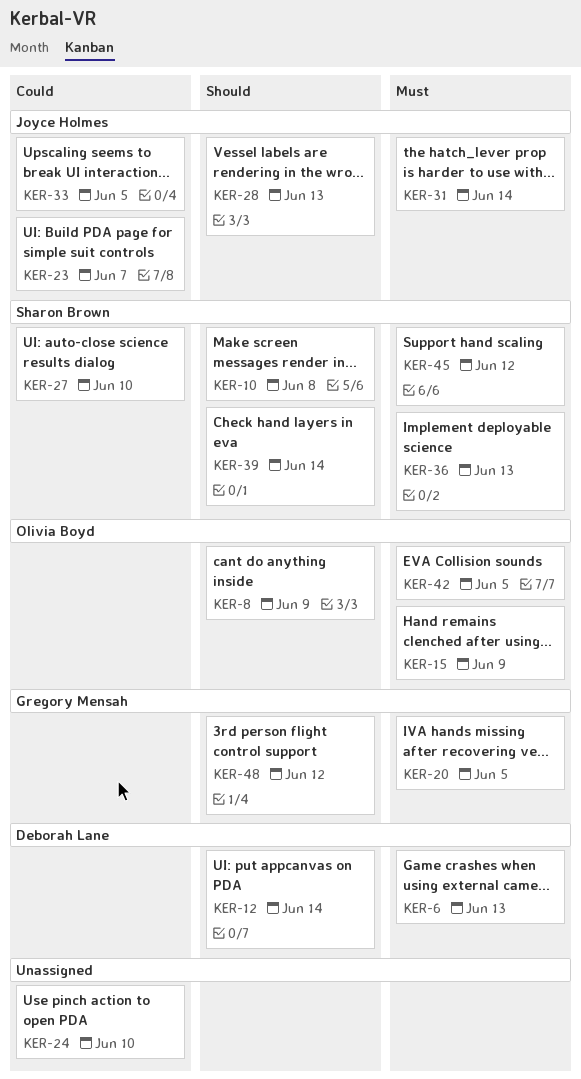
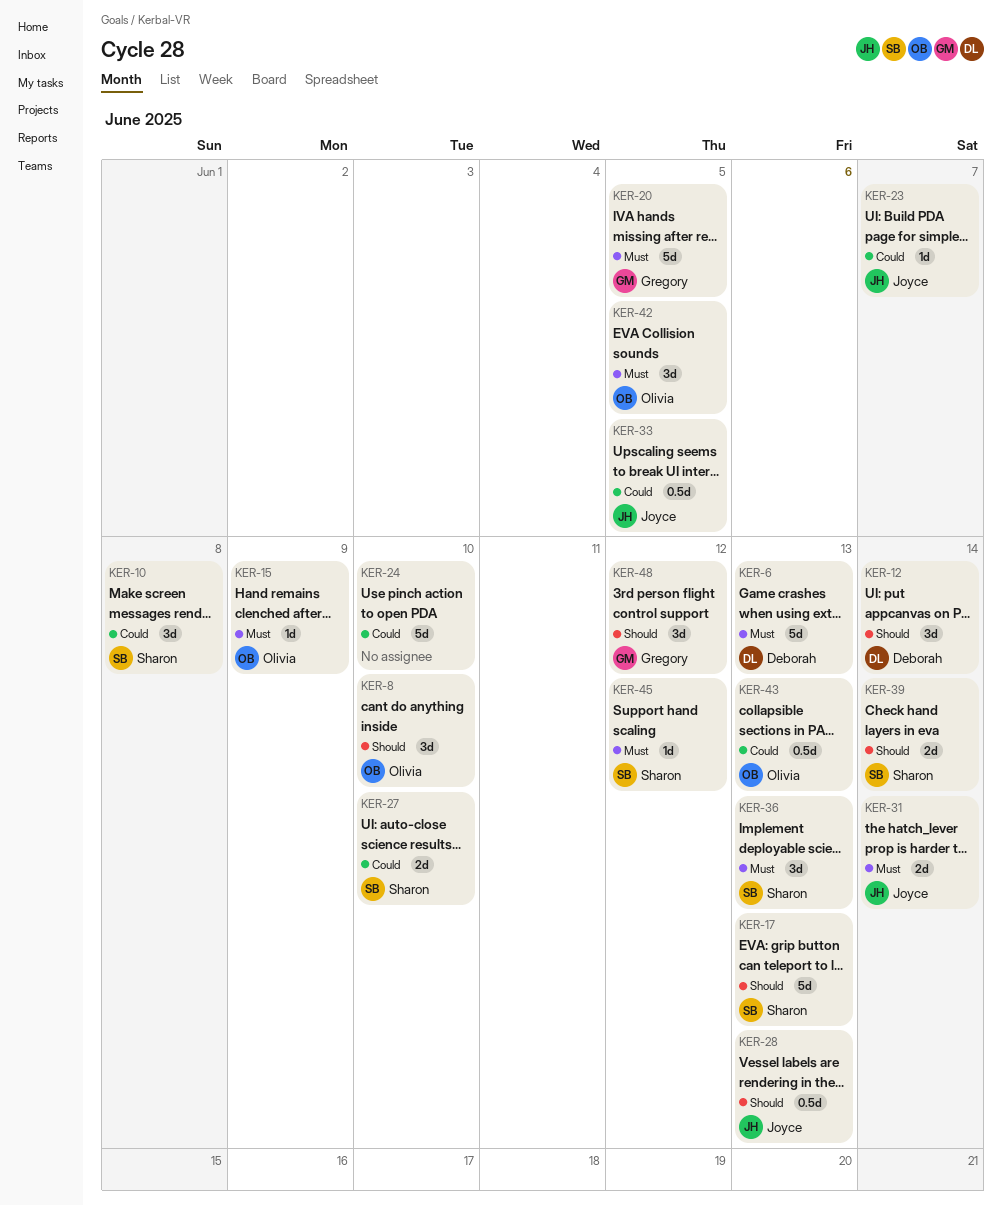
KER-8, due: Jun 9 -> Jun 10
KER-10, priority: Should -> Could
KER-17: none -> present
KER-43: none -> present

